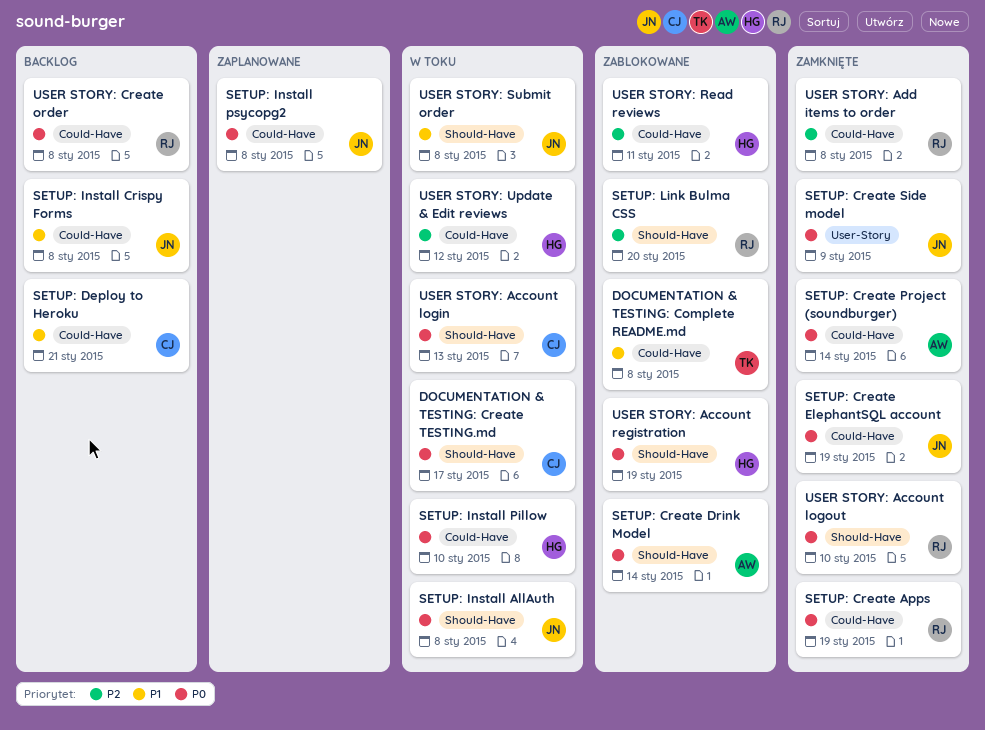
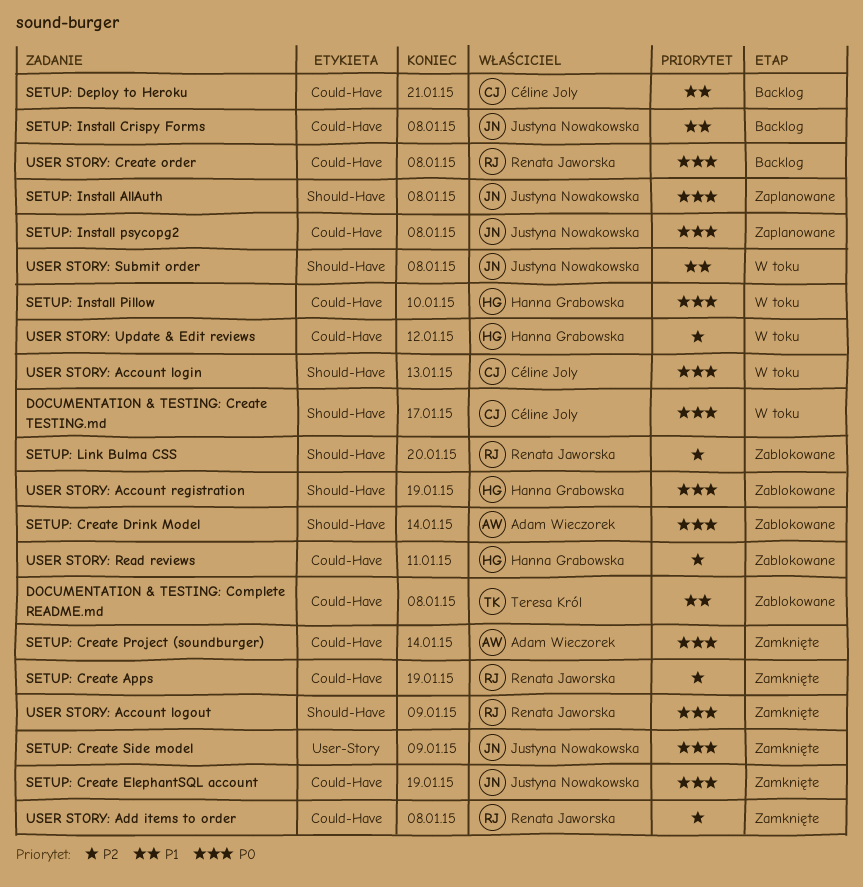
SETUP: Create Apps, priority: P0 -> P2
SETUP: Install AllAuth, status: W toku -> Zaplanowane
USER STORY: Account logout, due: Jan 10 -> Jan 9

